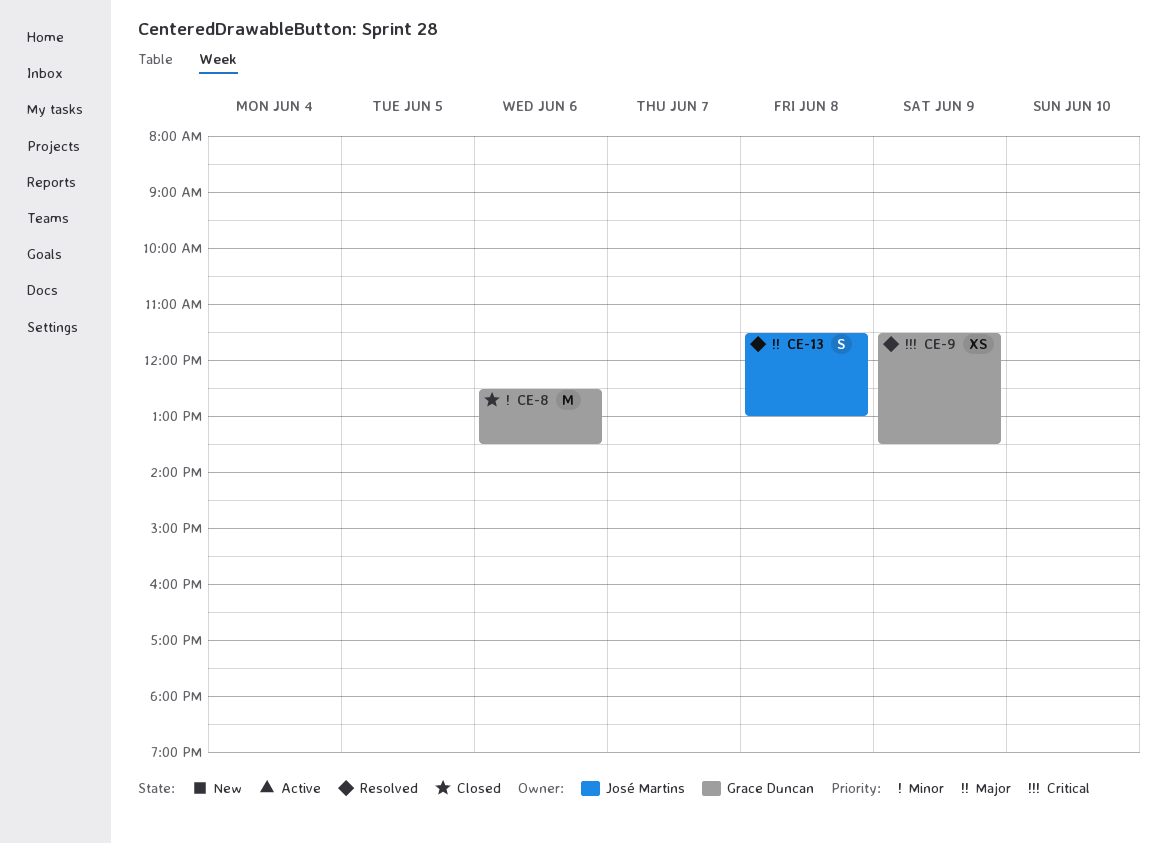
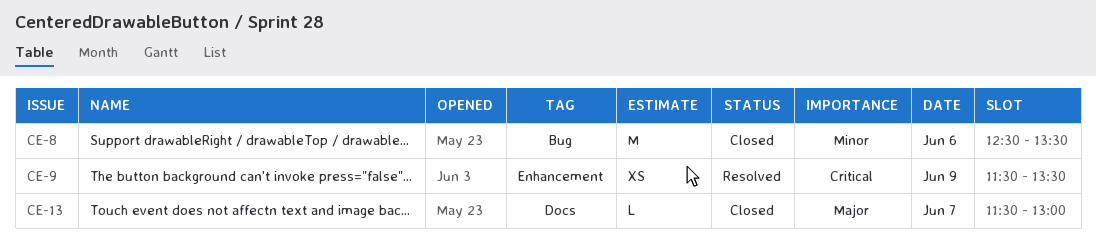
CE-13, status: Resolved -> Closed
CE-13, estimate: S -> L
CE-13, day: Jun 8 -> Jun 7

